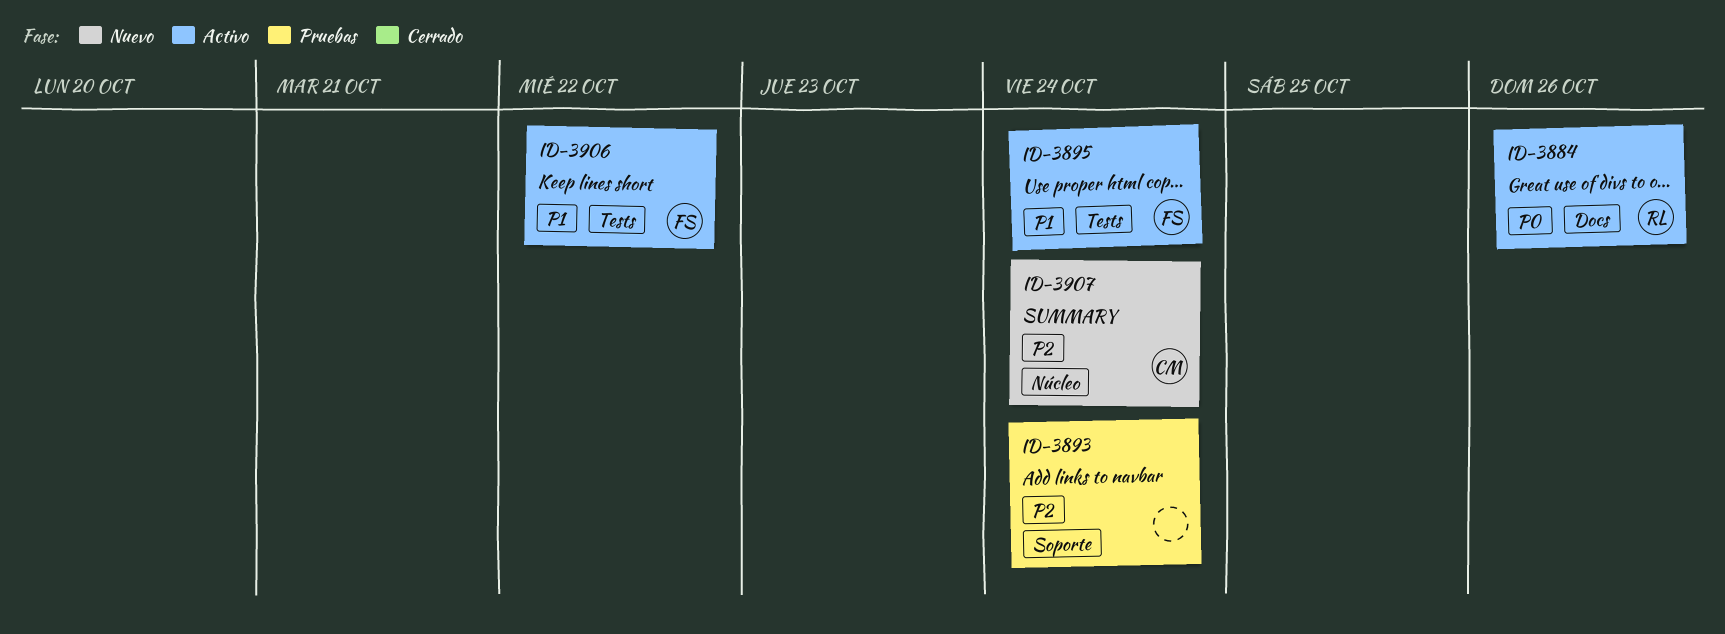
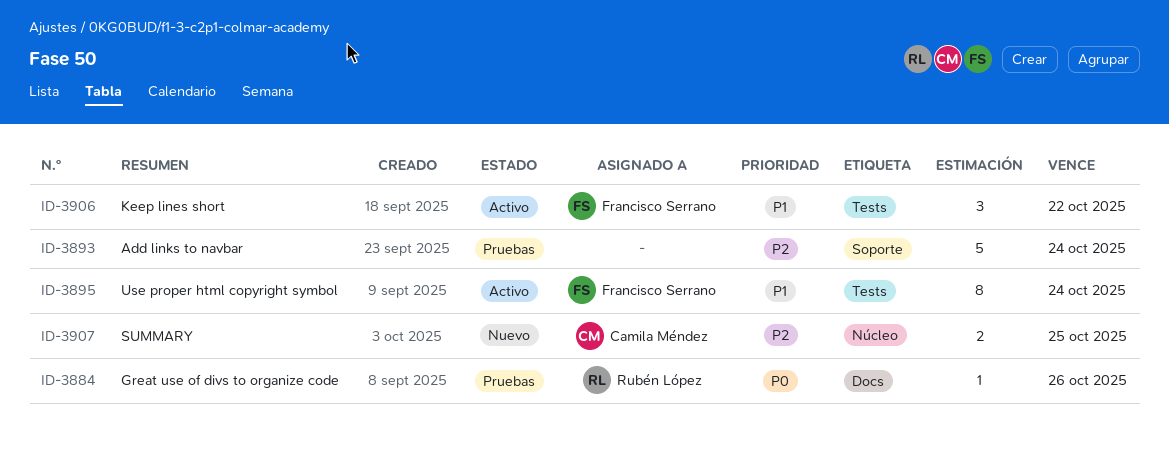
ID-3884, status: Activo -> Pruebas
ID-3907, due: Oct 24 -> Oct 25

